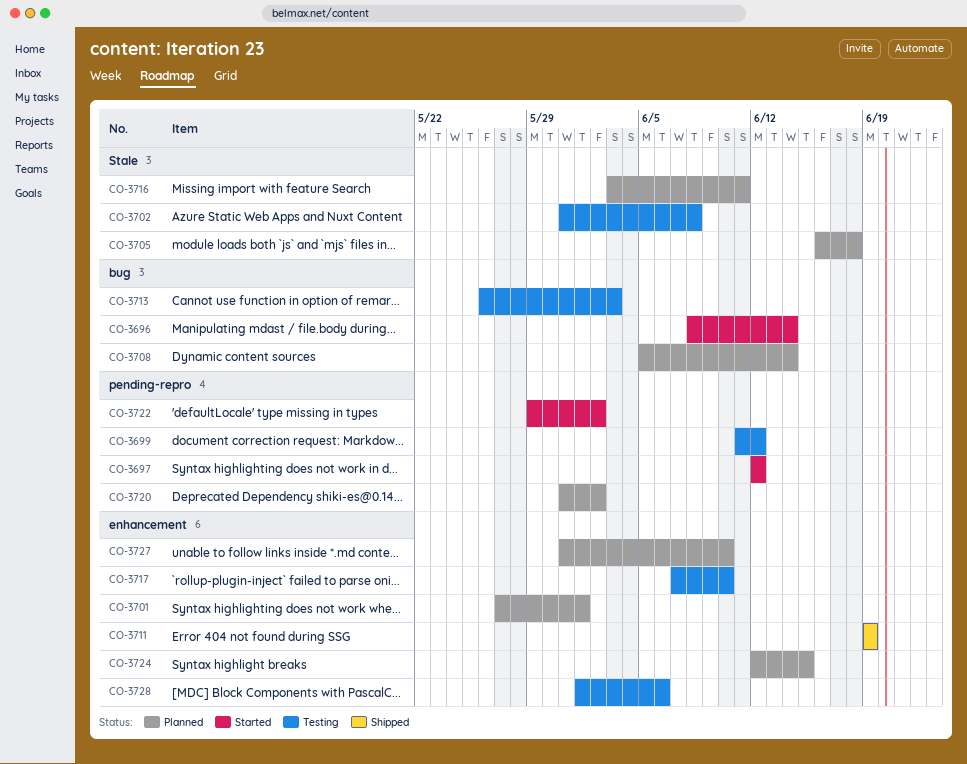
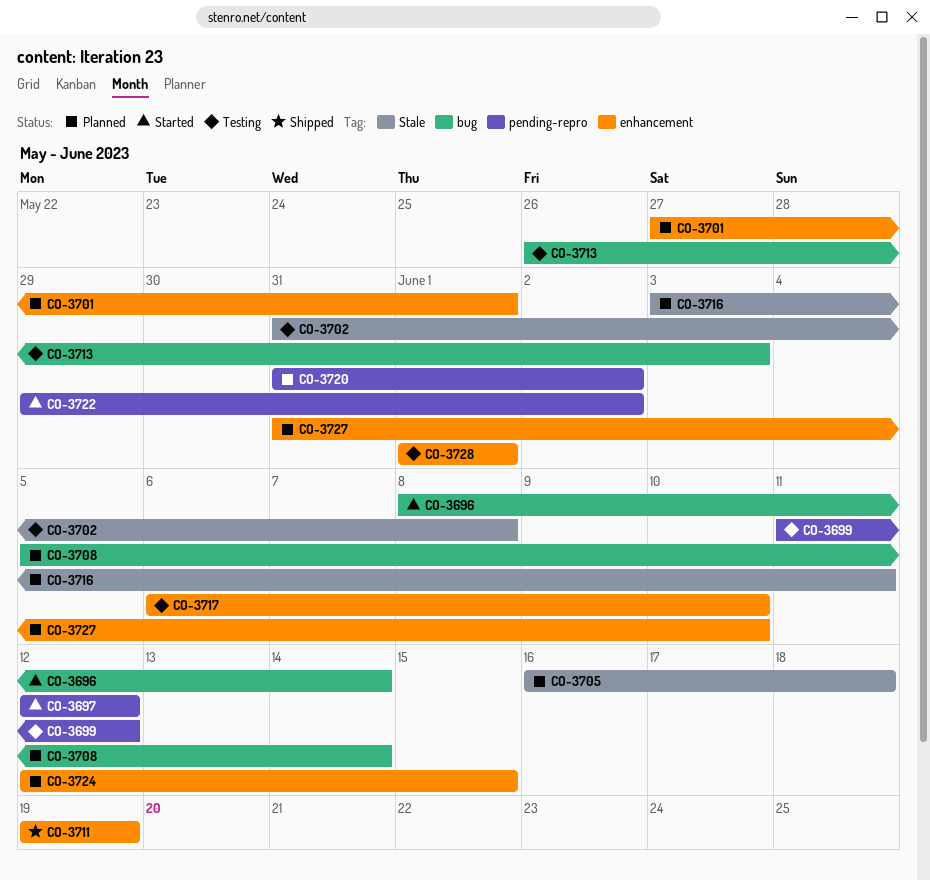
CO-3717, start: Jun 7 -> Jun 6
CO-3728, due: Jun 6 -> Jun 1

